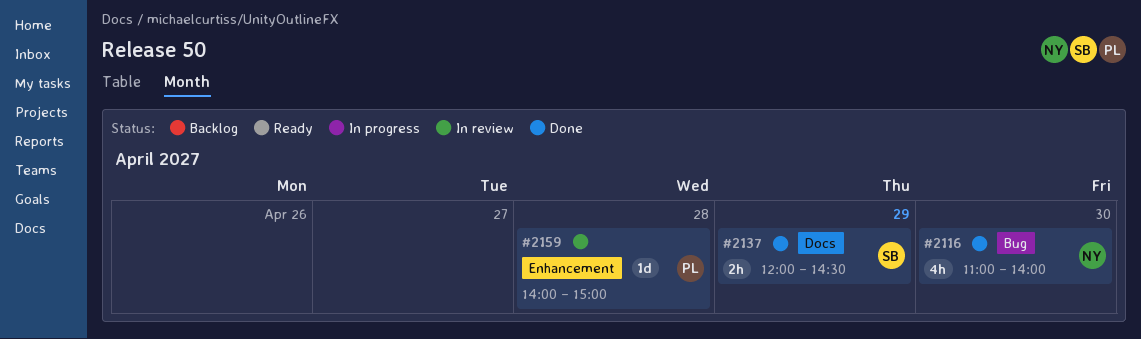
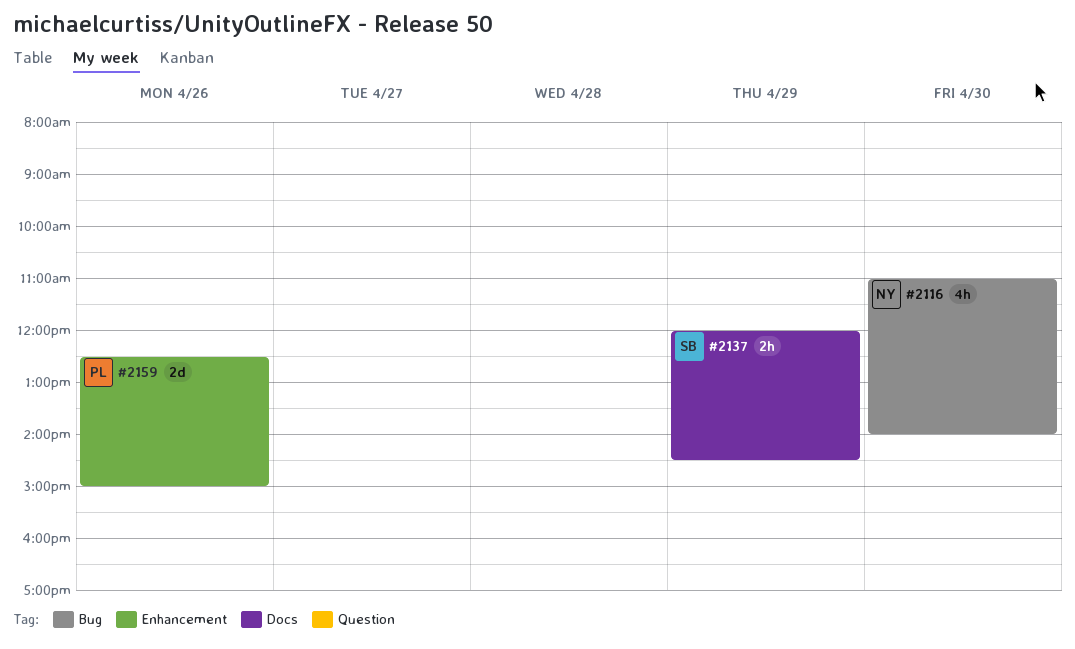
#2159, estimate: 1d -> 2d
#2159, day: Apr 28 -> Apr 26
#2159, begins: 14:00 -> 12:30

